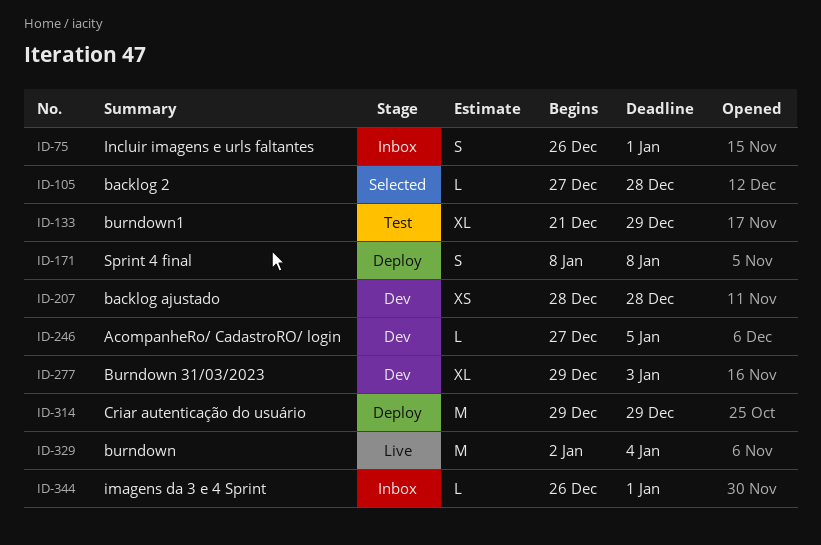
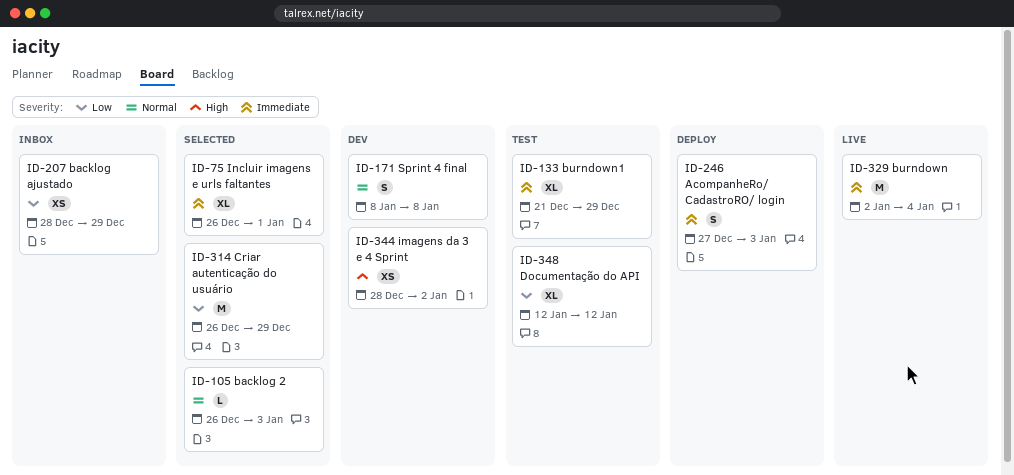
ID-75, status: Inbox -> Selected
ID-75, estimate: S -> XL
ID-105, start: Dec 27 -> Dec 26
ID-105, due: Dec 28 -> Jan 3
ID-171, status: Deploy -> Dev
ID-207, status: Dev -> Inbox
ID-207, due: Dec 28 -> Dec 29
ID-246, status: Dev -> Deploy
ID-246, estimate: L -> S
ID-246, due: Jan 5 -> Jan 3
ID-277: present -> none
ID-314, status: Deploy -> Selected
ID-314, start: Dec 29 -> Dec 26
ID-344, status: Inbox -> Dev
ID-344, estimate: L -> XS
ID-344, start: Dec 26 -> Dec 28
ID-344, due: Jan 1 -> Jan 2
ID-348: none -> present

